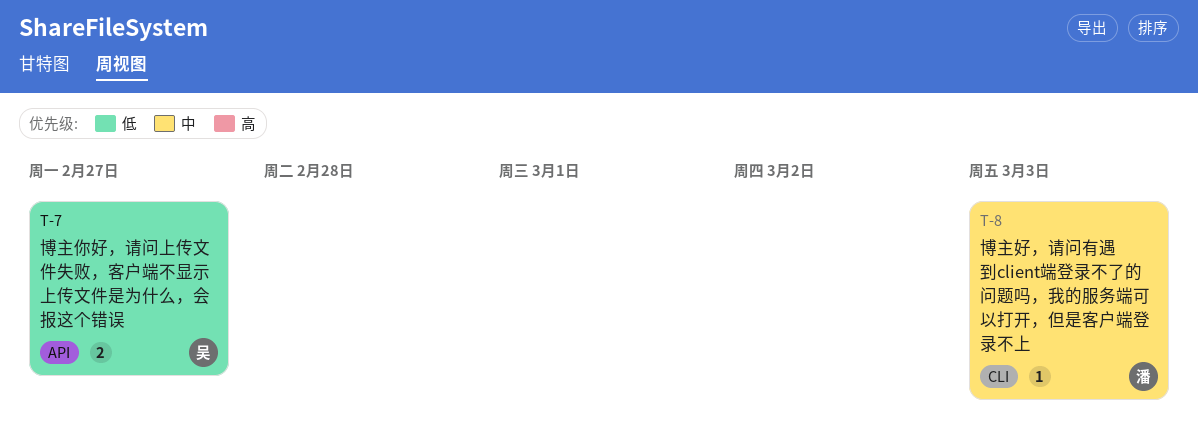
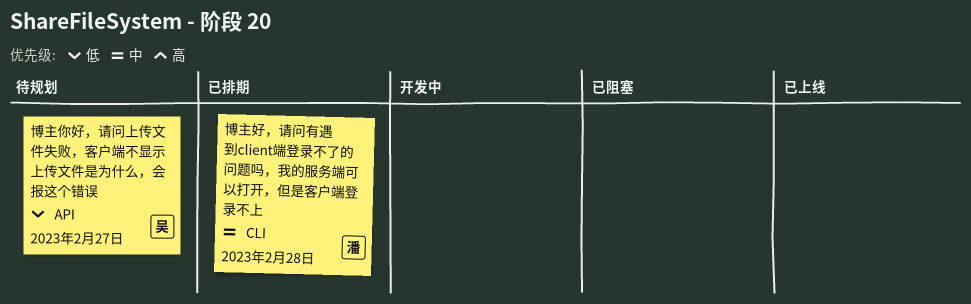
博主好，请问有遇到client端登录不了的问题吗，我的服务端可以打开，但是客户端登录不上, due: Mar 3 -> Feb 28

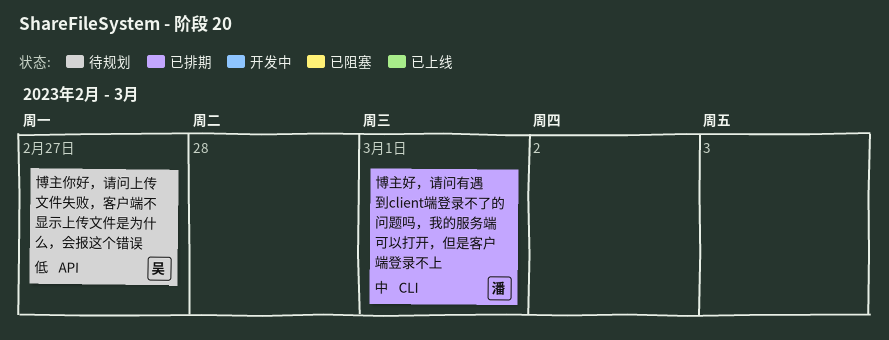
博主好，请问有遇到client端登录不了的问题吗，我的服务端可以打开，但是客户端登录不上, due: Feb 28 -> Mar 1

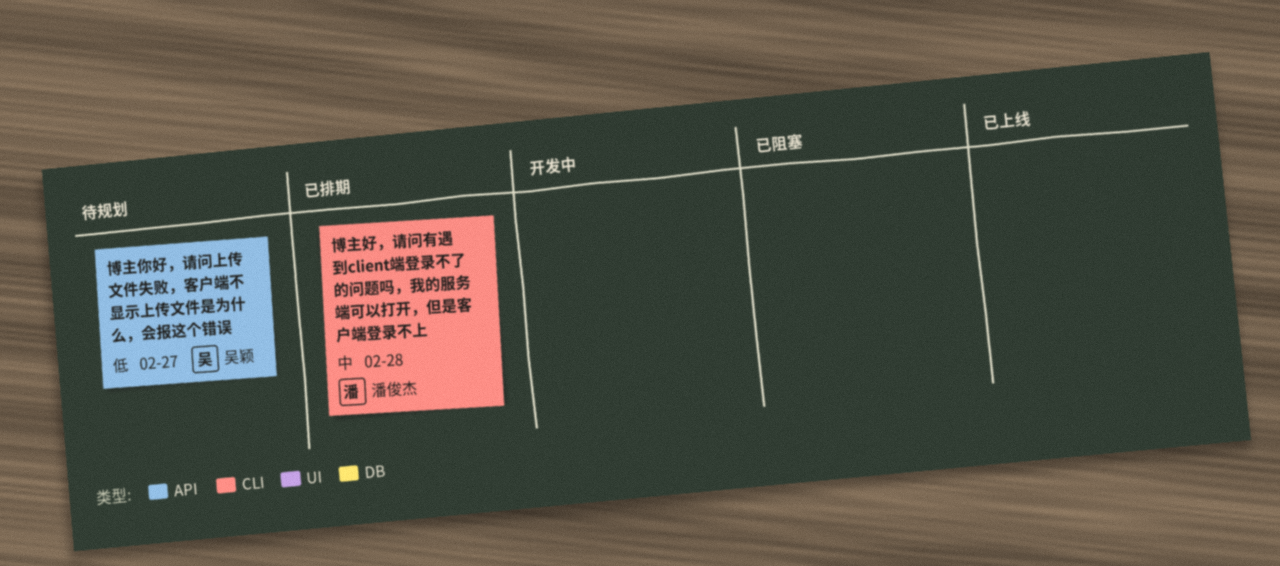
博主好，请问有遇到client端登录不了的问题吗，我的服务端可以打开，但是客户端登录不上, due: Mar 1 -> Feb 28

